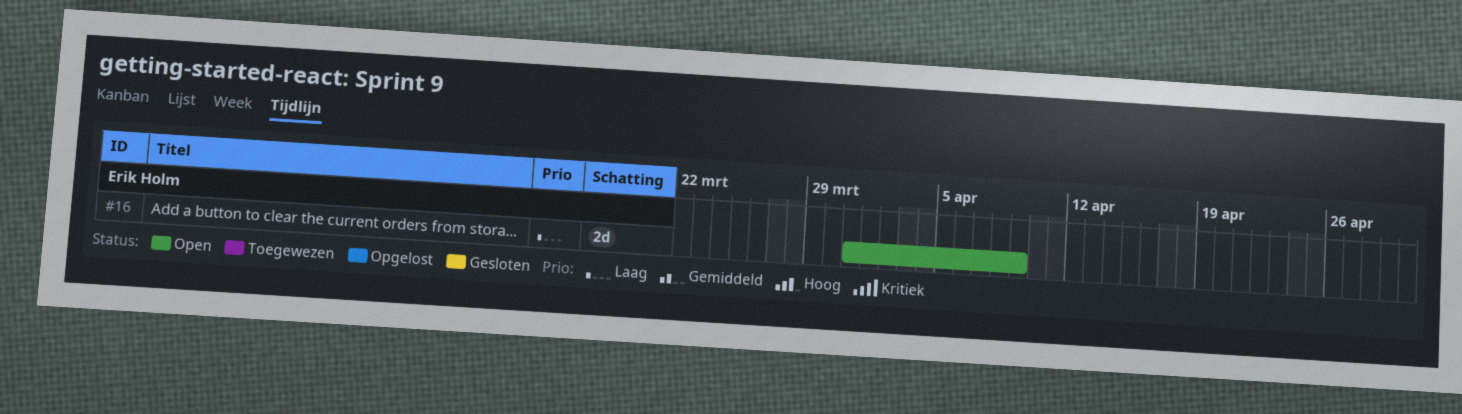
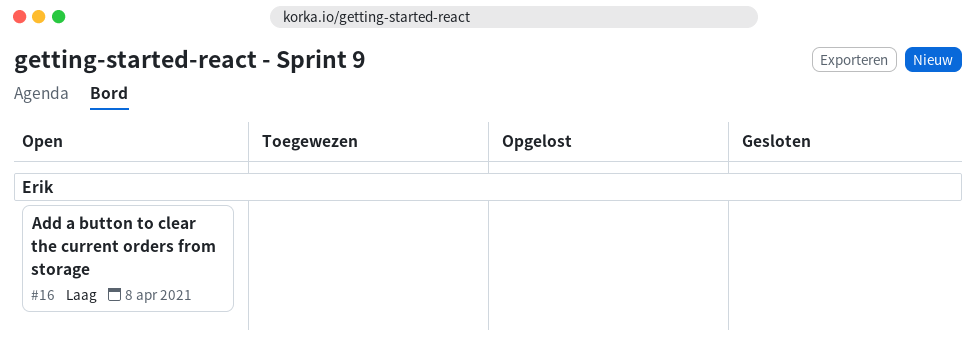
#16, due: Apr 9 -> Apr 8

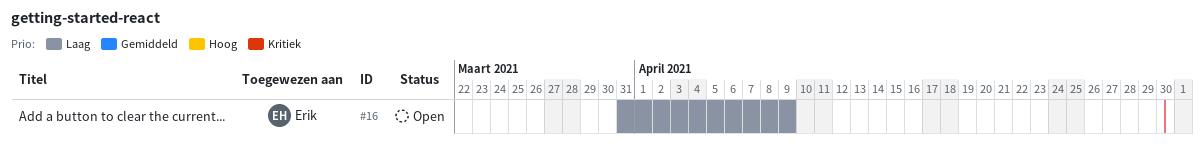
#16, due: Apr 8 -> Apr 9

